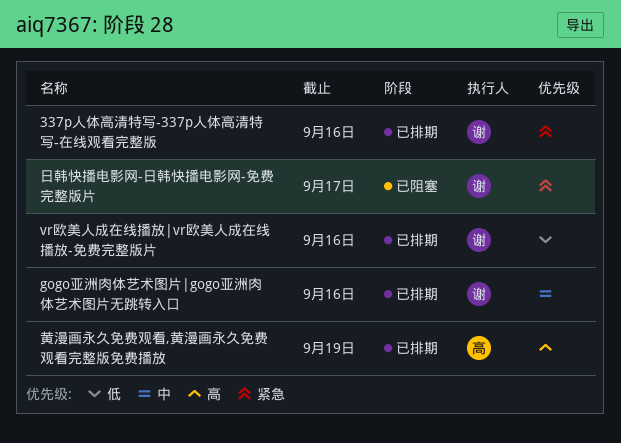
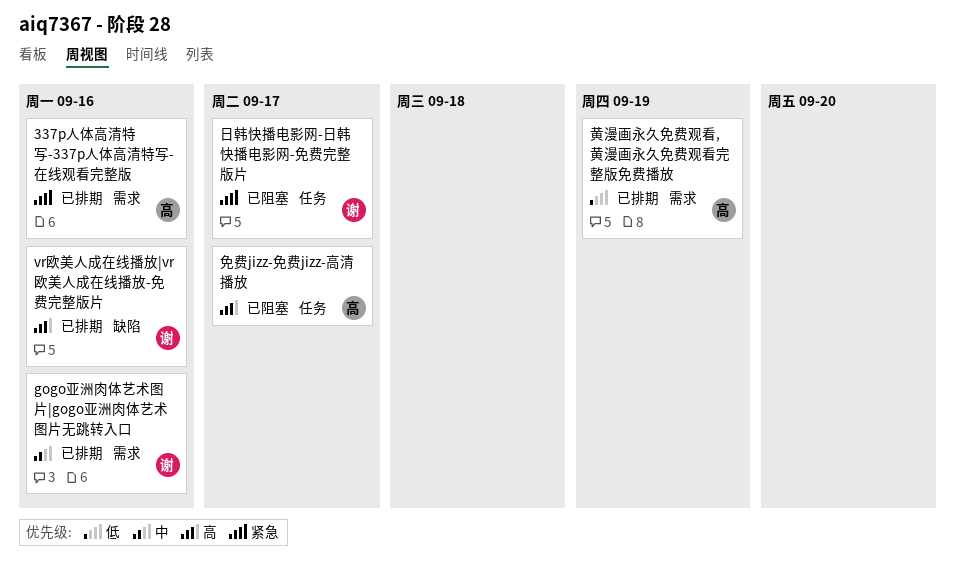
337p人体高清特写-337p人体高清特写-在线观看完整版, owner: 谢 -> 高
vr欧美人成在线播放|vr欧美人成在线播放-免费完整版片, priority: 低 -> 高
免费jizz-免费jizz-高清播放: none -> present
黄漫画永久免费观看,黄漫画永久免费观看完整版免费播放, priority: 高 -> 低

